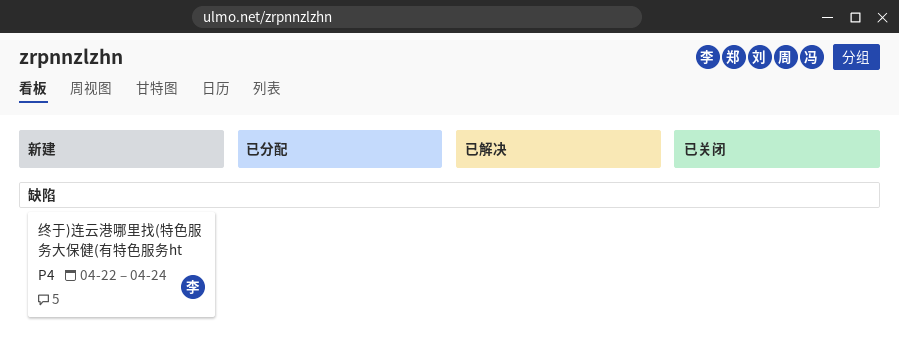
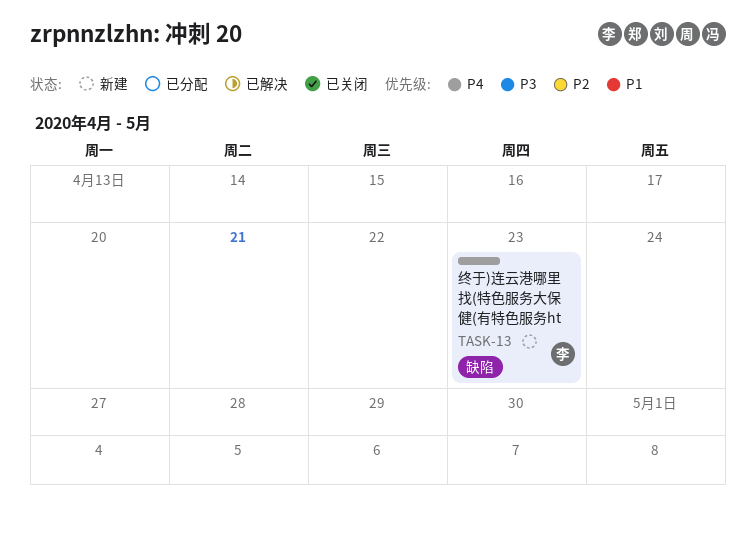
终于)连云港哪里找(特色服务大保健(有特色服务ht, due: Apr 24 -> Apr 23

